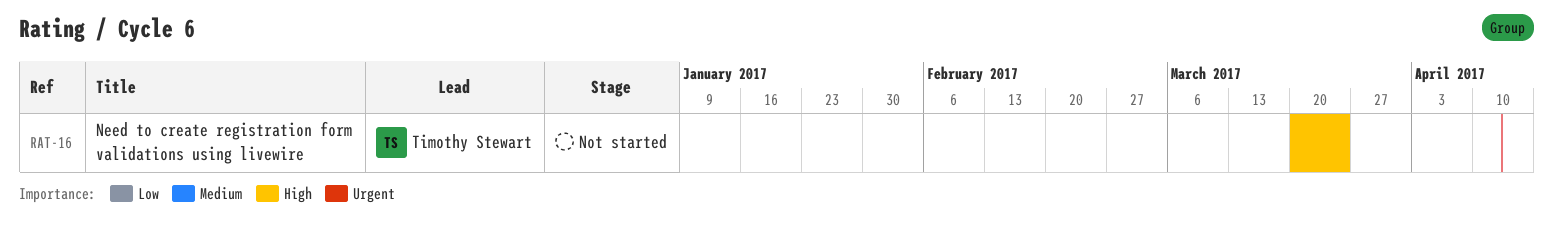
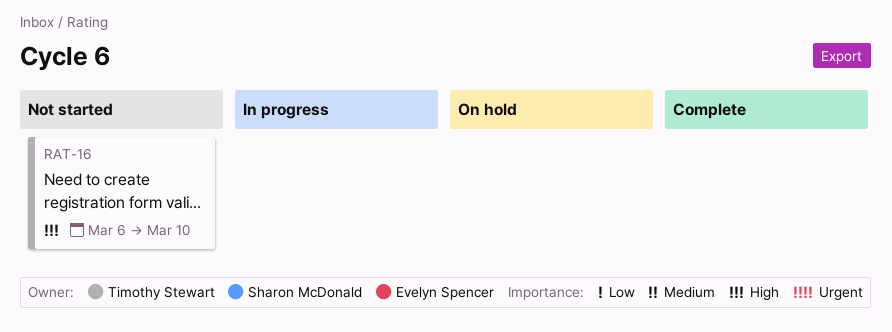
RAT-16, start: Mar 20 -> Mar 6
RAT-16, due: Mar 24 -> Mar 10

